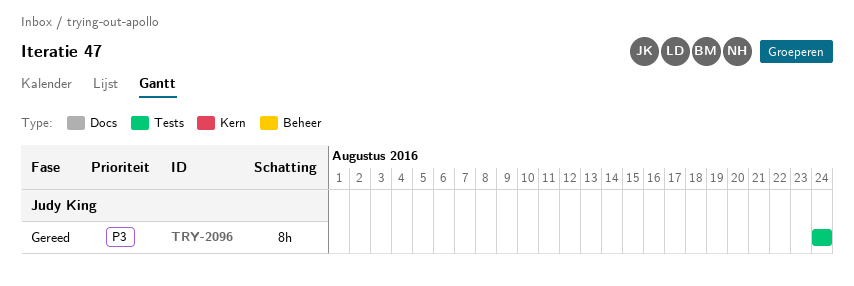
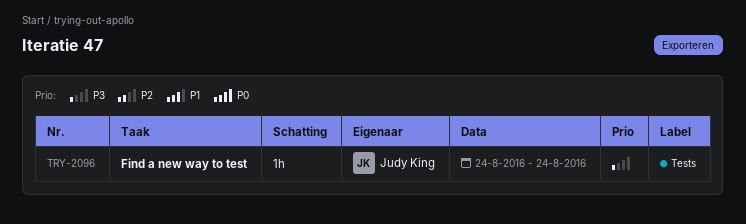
TRY-2096, estimate: 8h -> 1h

